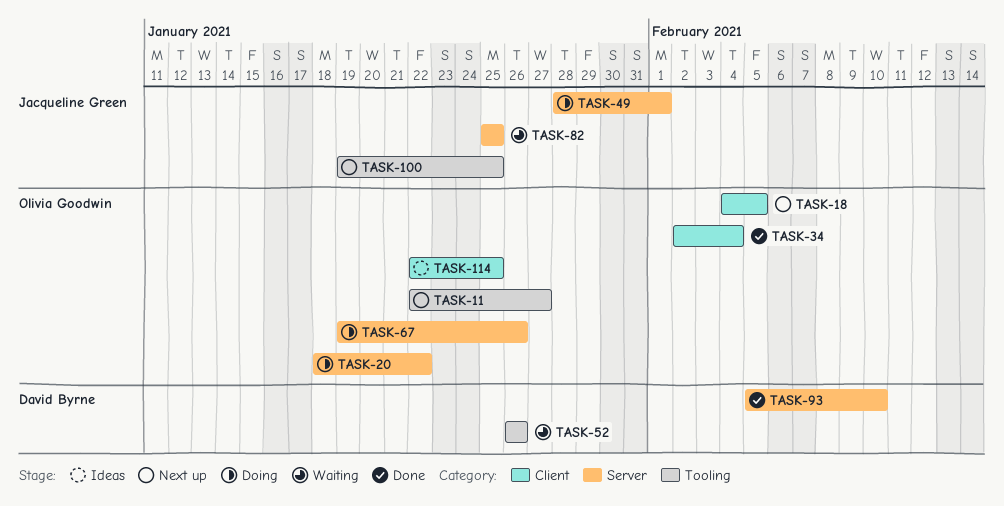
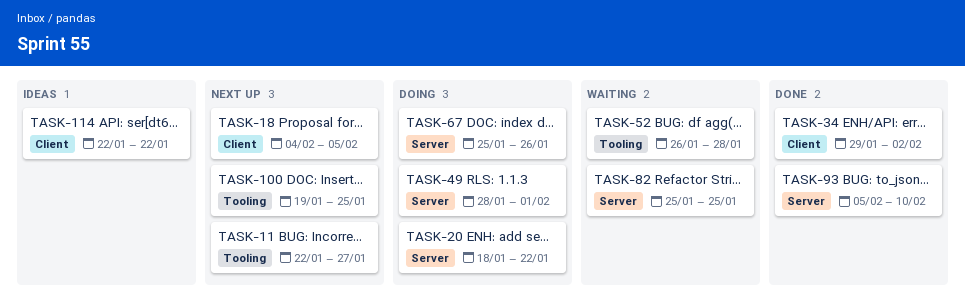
TASK-34, start: Feb 2 -> Jan 29
TASK-34, due: Feb 4 -> Feb 2
TASK-52, due: Jan 26 -> Jan 28
TASK-67, start: Jan 19 -> Jan 25
TASK-114, due: Jan 25 -> Jan 22

